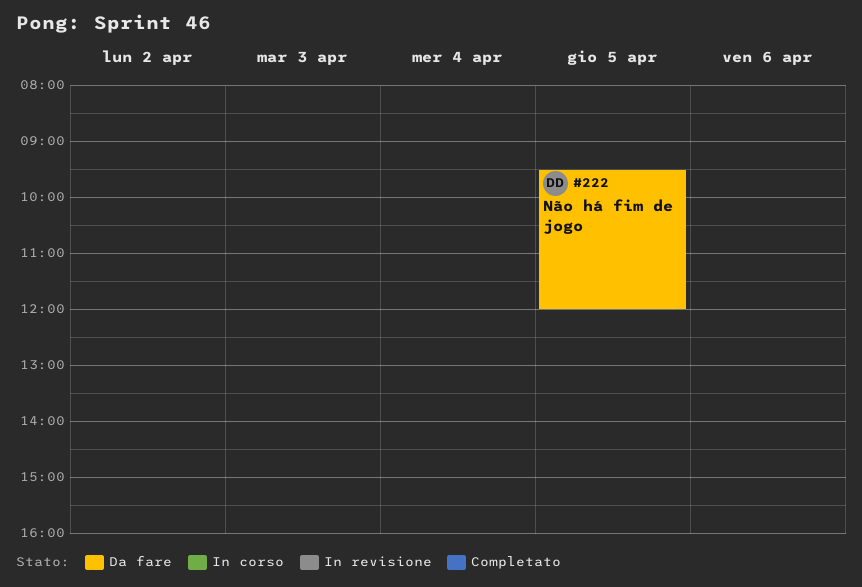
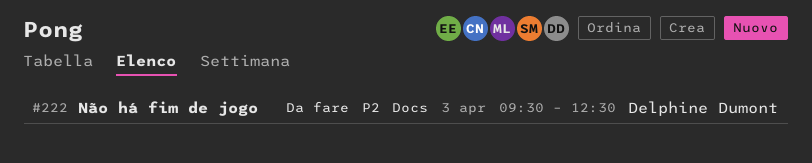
#222, day: Apr 5 -> Apr 3
#222, ends: 12:00 -> 12:30

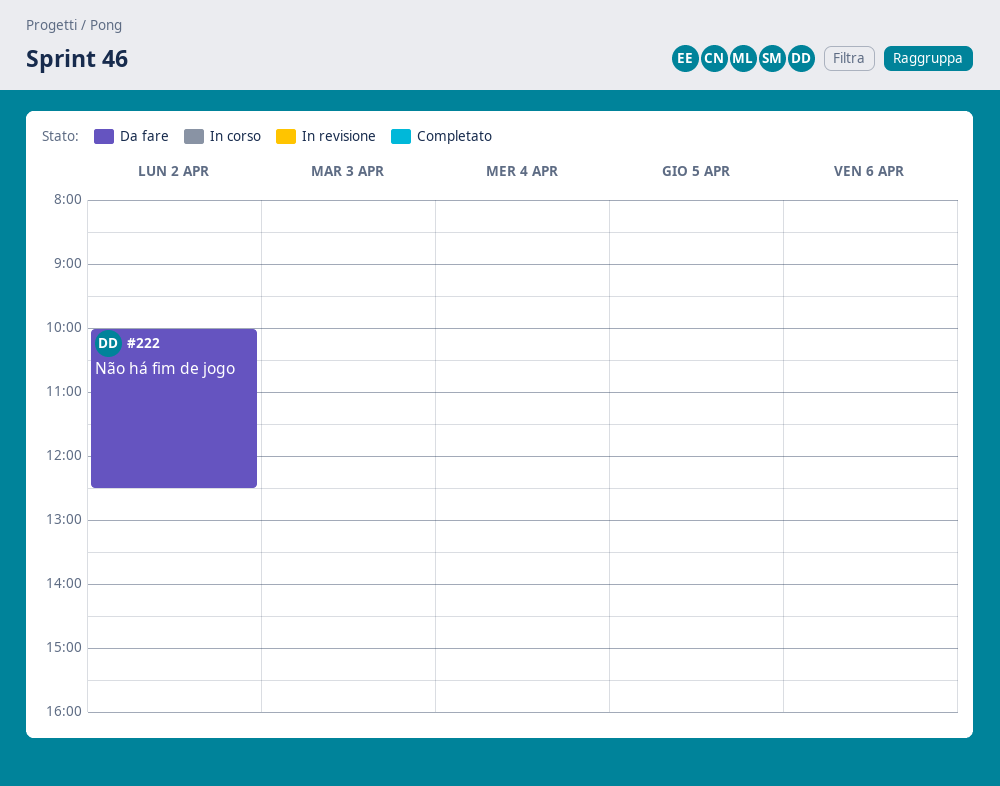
#222, day: Apr 3 -> Apr 2
#222, begins: 09:30 -> 10:00

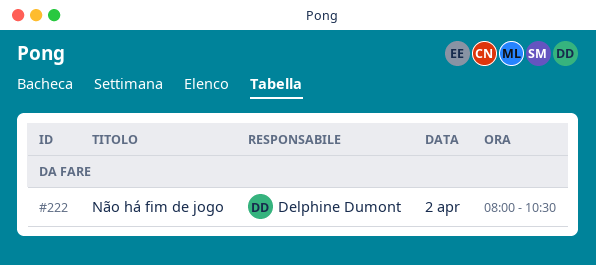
#222, begins: 10:00 -> 08:00
#222, ends: 12:30 -> 10:30

